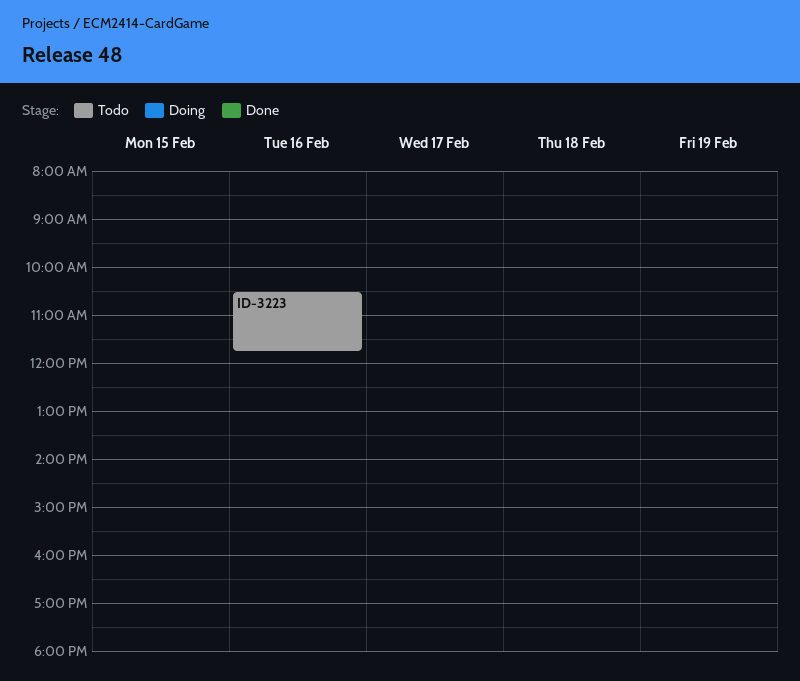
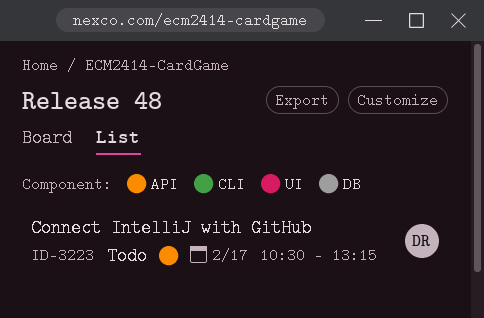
ID-3223, day: Feb 16 -> Feb 17
ID-3223, ends: 11:45 -> 13:15

